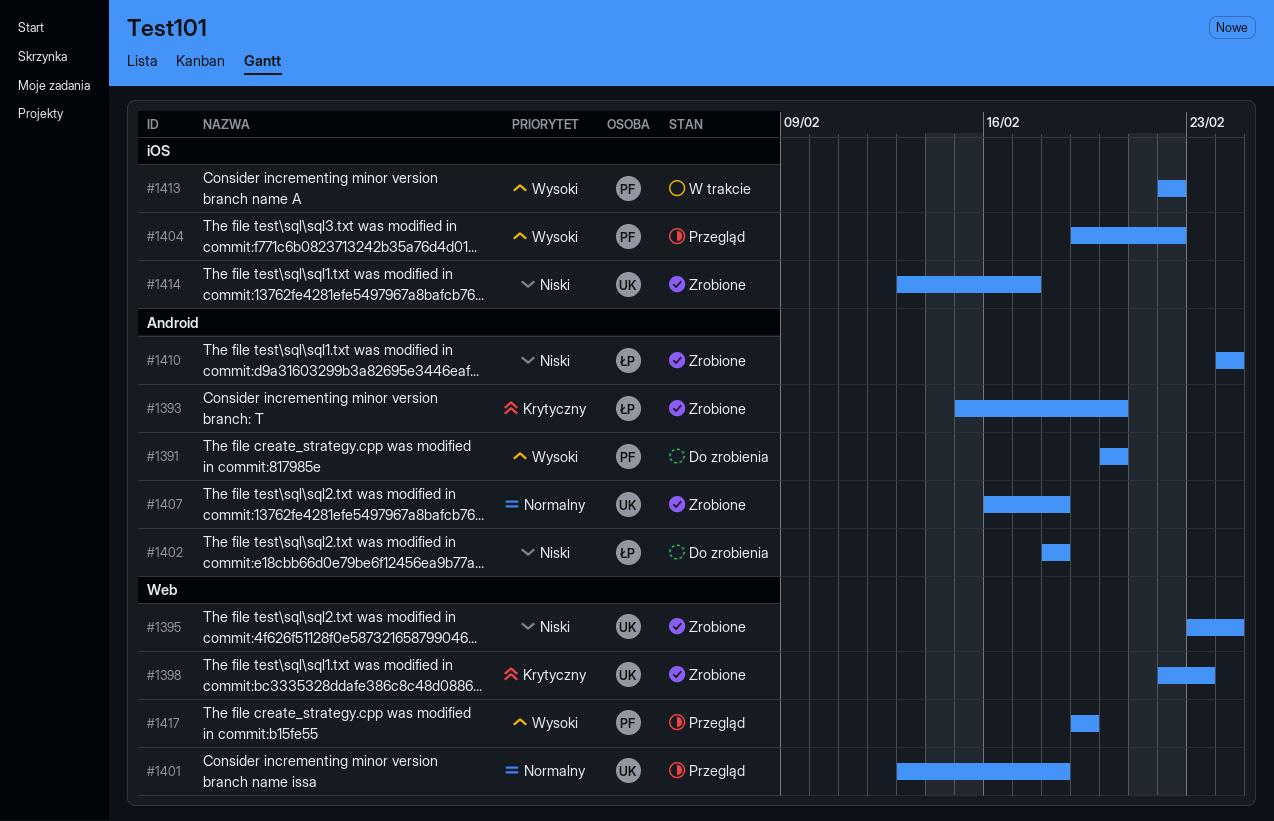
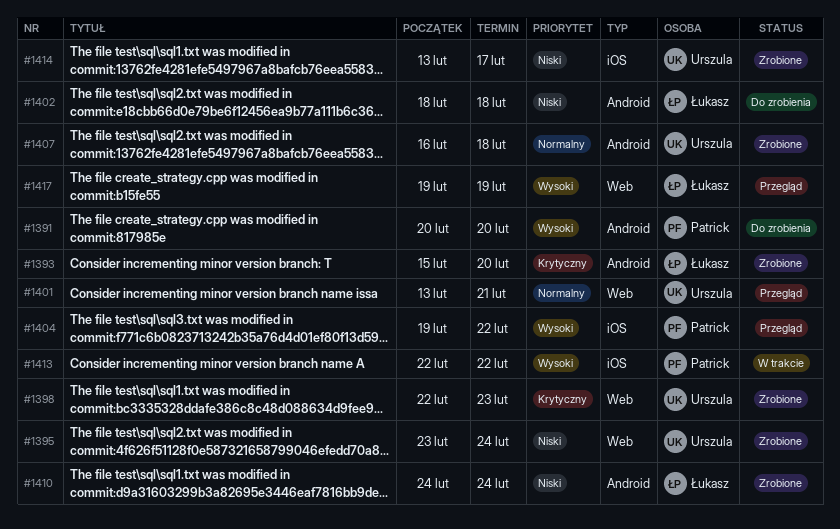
#1401, due: Feb 18 -> Feb 21
#1417, owner: Patrick -> Łukasz

